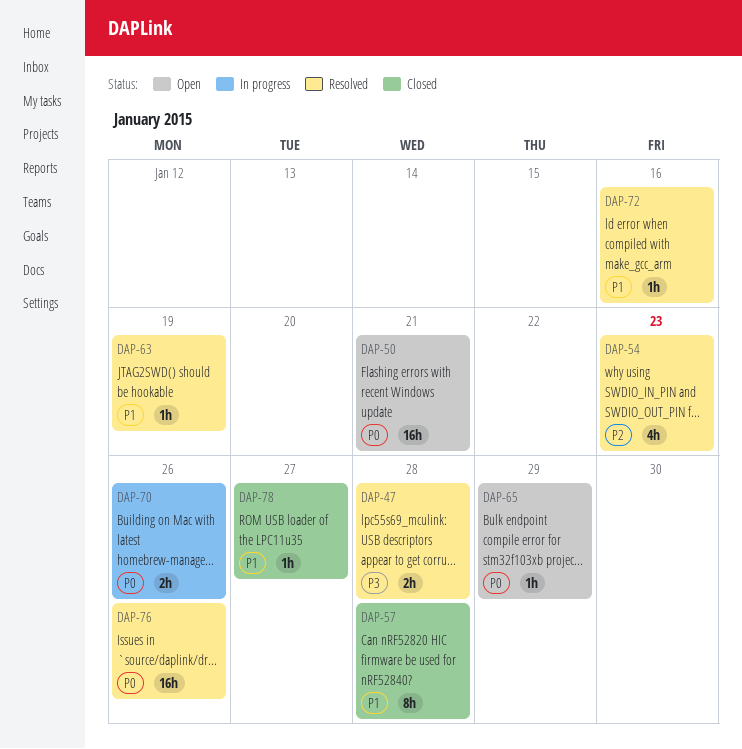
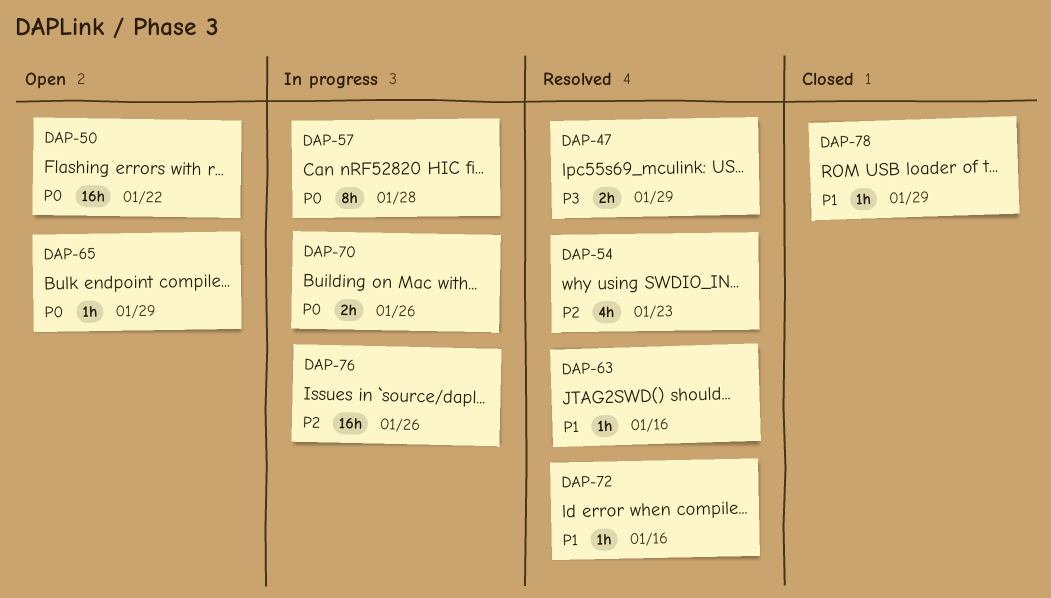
DAP-47, due: Jan 28 -> Jan 29
DAP-50, due: Jan 21 -> Jan 22
DAP-57, status: Closed -> In progress
DAP-57, priority: P1 -> P0
DAP-63, due: Jan 19 -> Jan 16
DAP-76, status: Resolved -> In progress
DAP-76, priority: P0 -> P2
DAP-78, due: Jan 27 -> Jan 29

